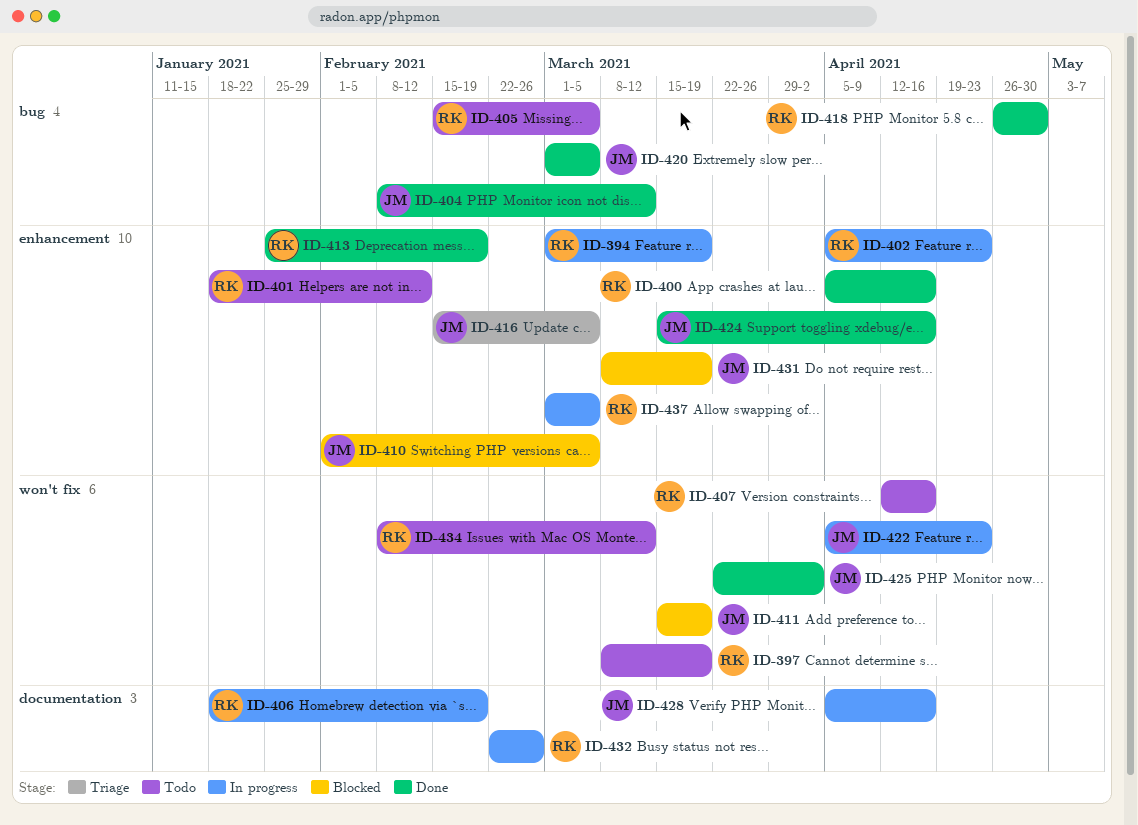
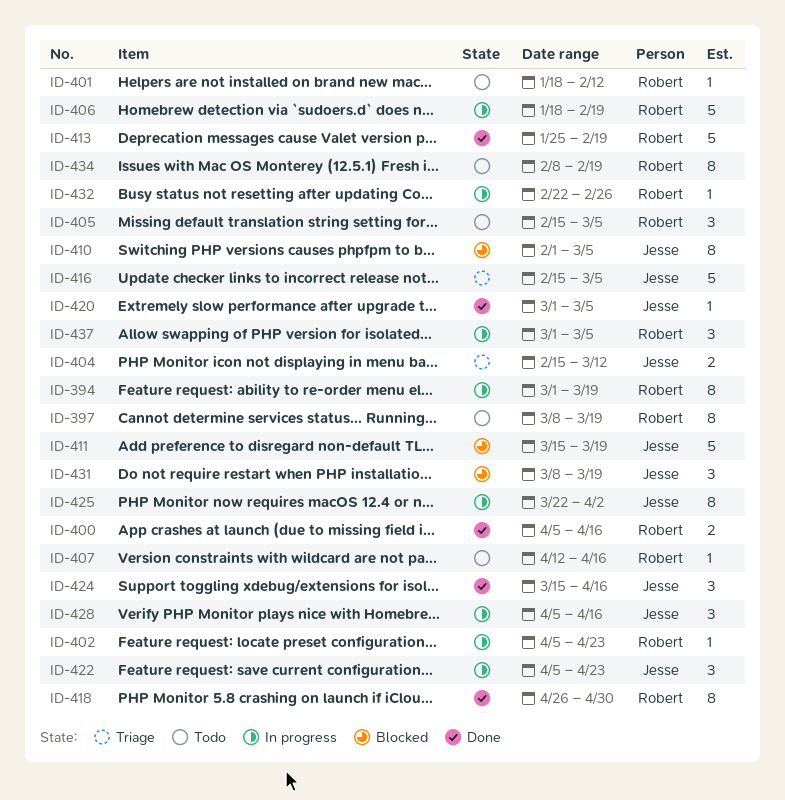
ID-404, status: Done -> Triage
ID-404, start: Feb 8 -> Feb 15
ID-425, status: Done -> In progress
ID-434, due: Mar 12 -> Feb 19

